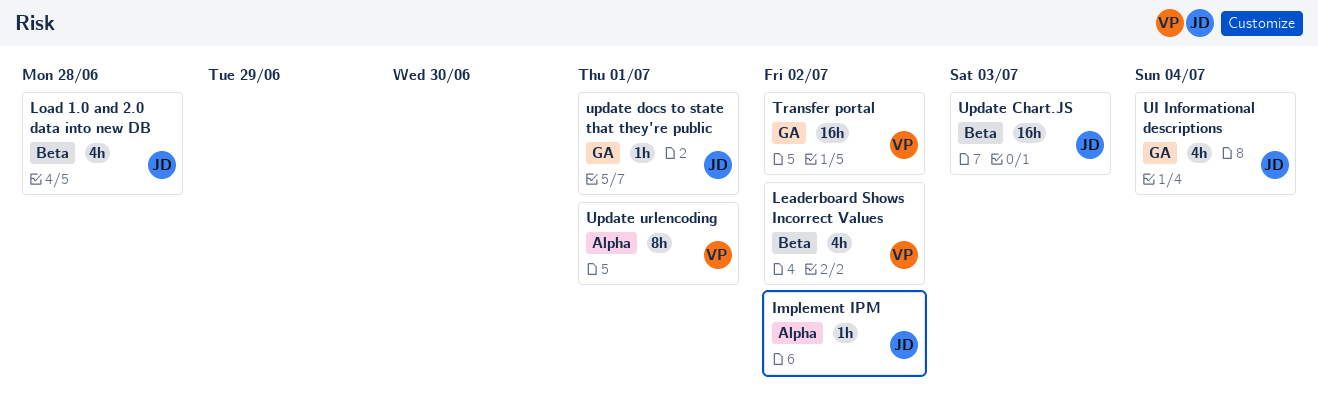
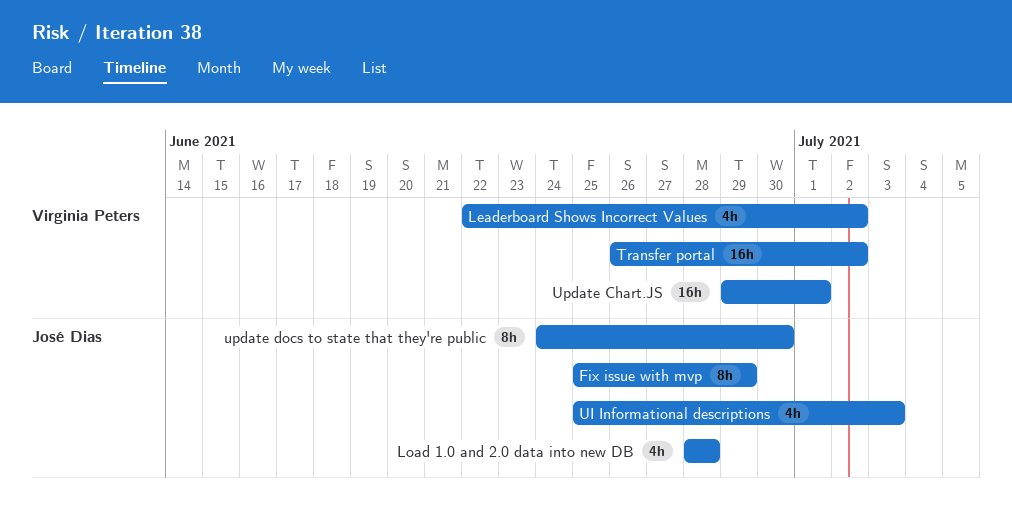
Fix issue with mvp: none -> present
Implement IPM: present -> none
UI Informational descriptions, due: Jul 4 -> Jul 3
Update Chart.JS, owner: José Dias -> Virginia Peters
Update Chart.JS, due: Jul 3 -> Jul 1
update docs to state that they're public, estimate: 1h -> 8h
update docs to state that they're public, due: Jul 1 -> Jun 30
Update urlencoding: present -> none

